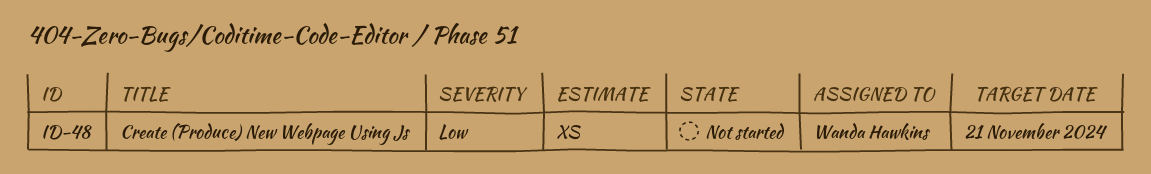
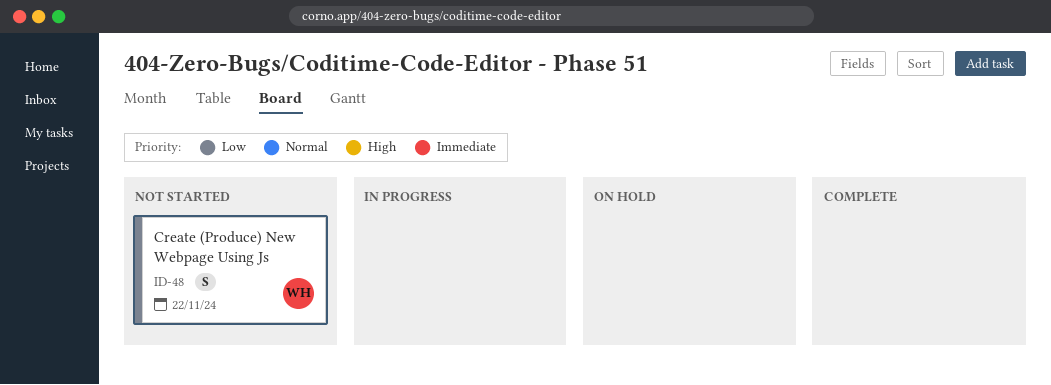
ID-48, estimate: XS -> S
ID-48, due: Nov 21 -> Nov 22

